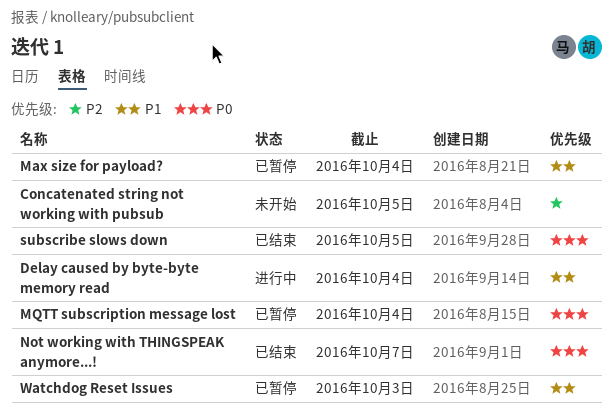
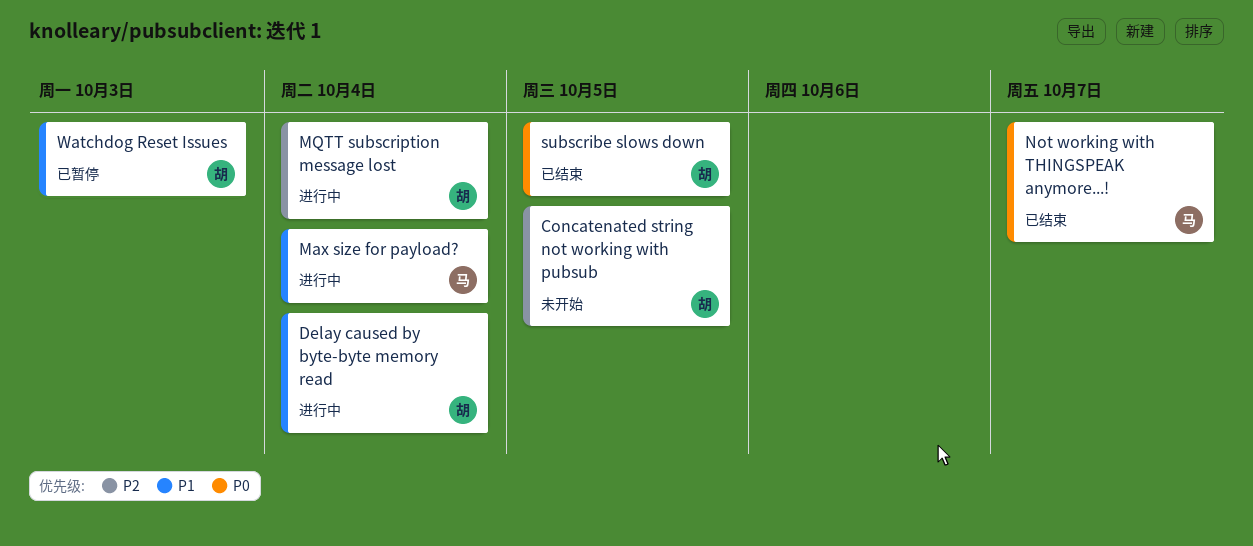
Max size for payload?, status: 已暂停 -> 进行中
MQTT subscription message lost, status: 已暂停 -> 进行中
MQTT subscription message lost, priority: P0 -> P2

